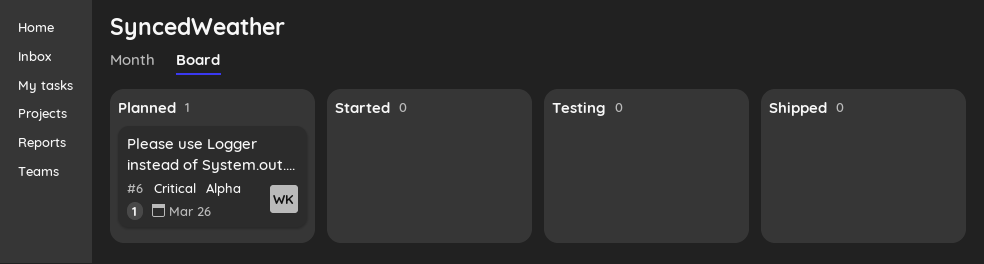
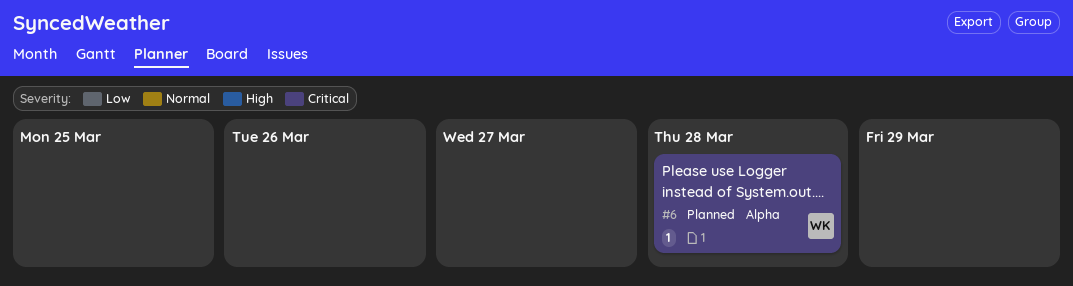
#6, due: Mar 26 -> Mar 28

